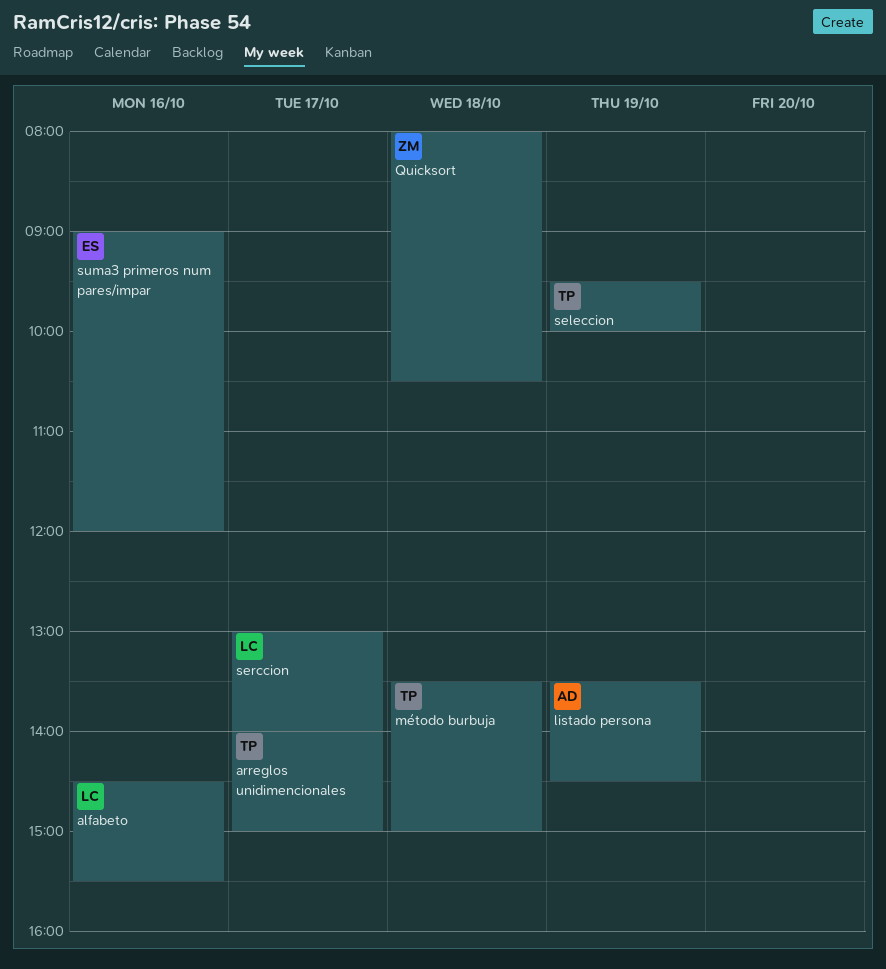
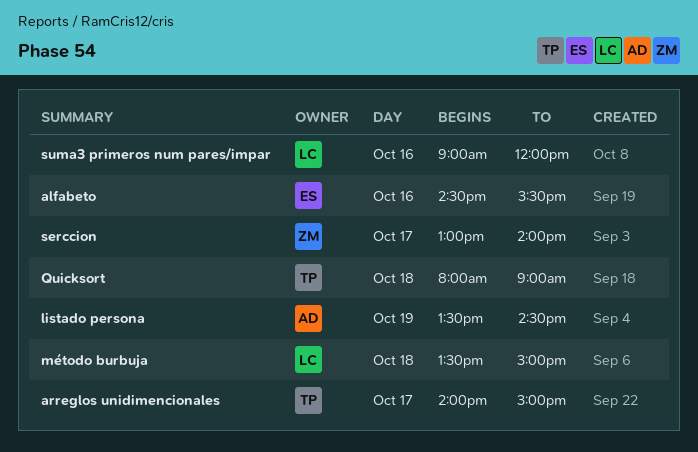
alfabeto, owner: LC -> ES
método burbuja, owner: TP -> LC
Quicksort, owner: ZM -> TP
Quicksort, ends: 10:30 -> 09:00
seleccion: present -> none
serccion, owner: LC -> ZM
suma3 primeros num pares/impar, owner: ES -> LC

